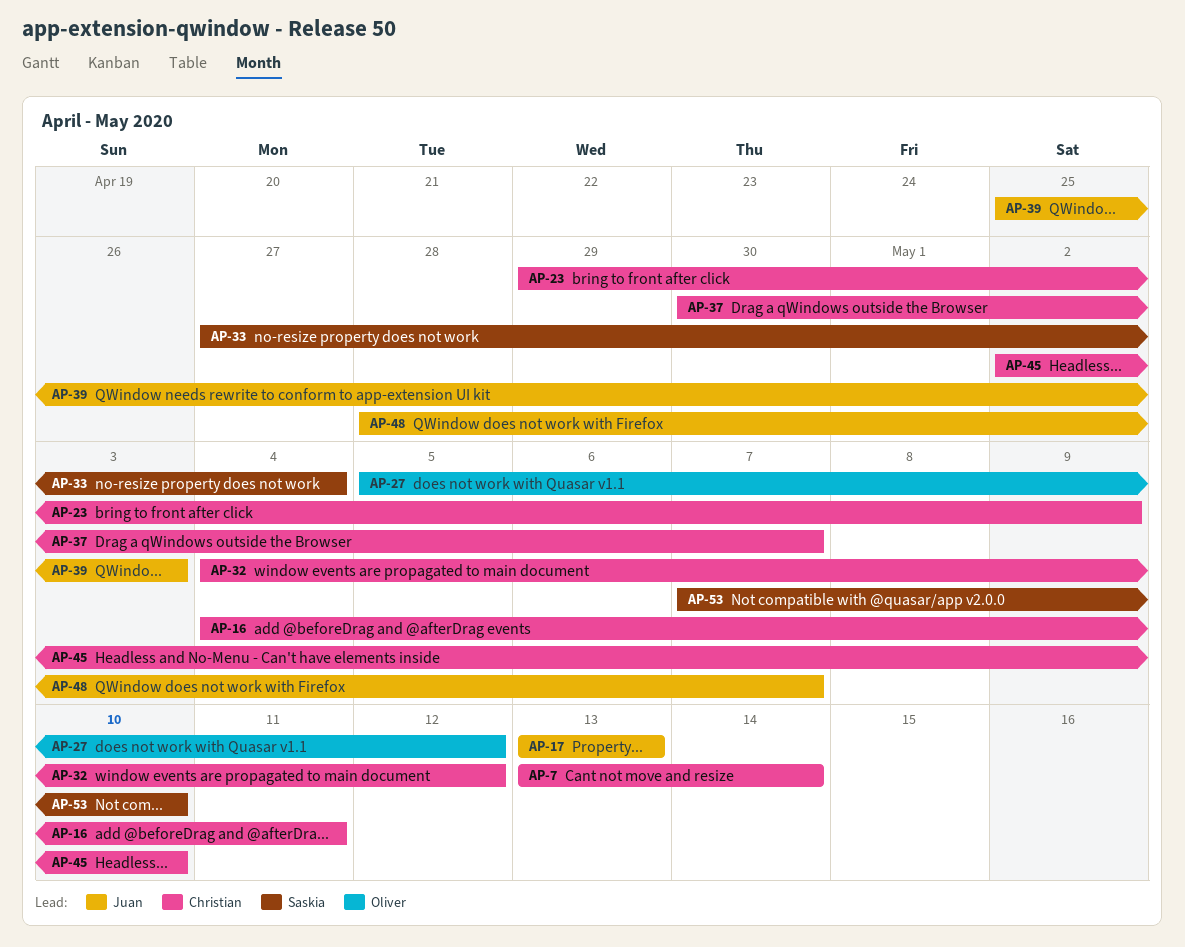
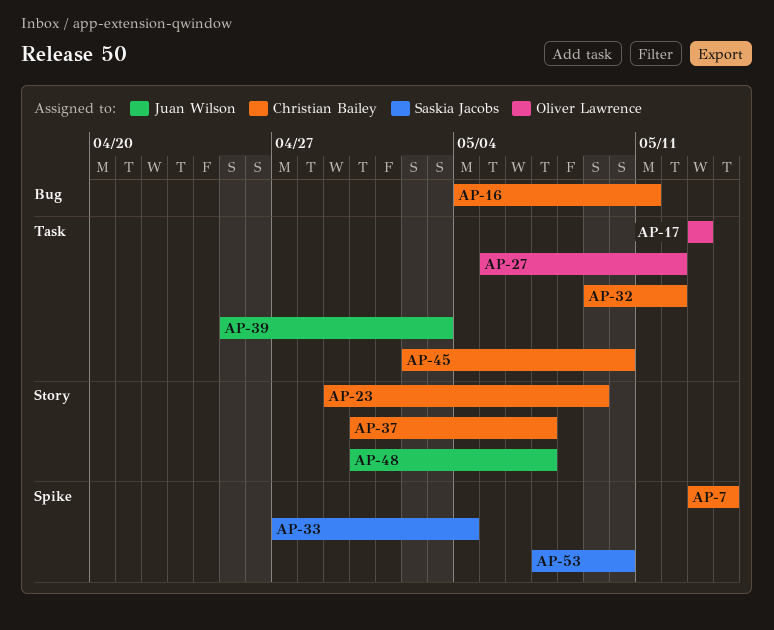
AP-17, owner: Juan Wilson -> Oliver Lawrence
AP-32, start: May 4 -> May 9
AP-48, start: Apr 28 -> Apr 30

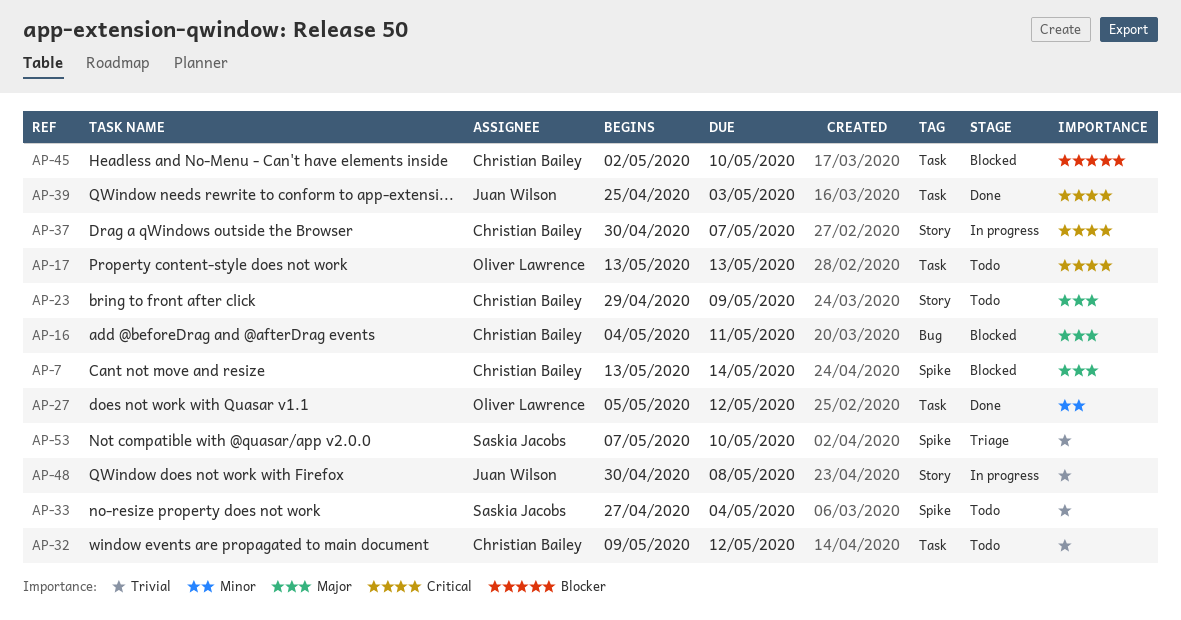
AP-48, due: May 7 -> May 8

